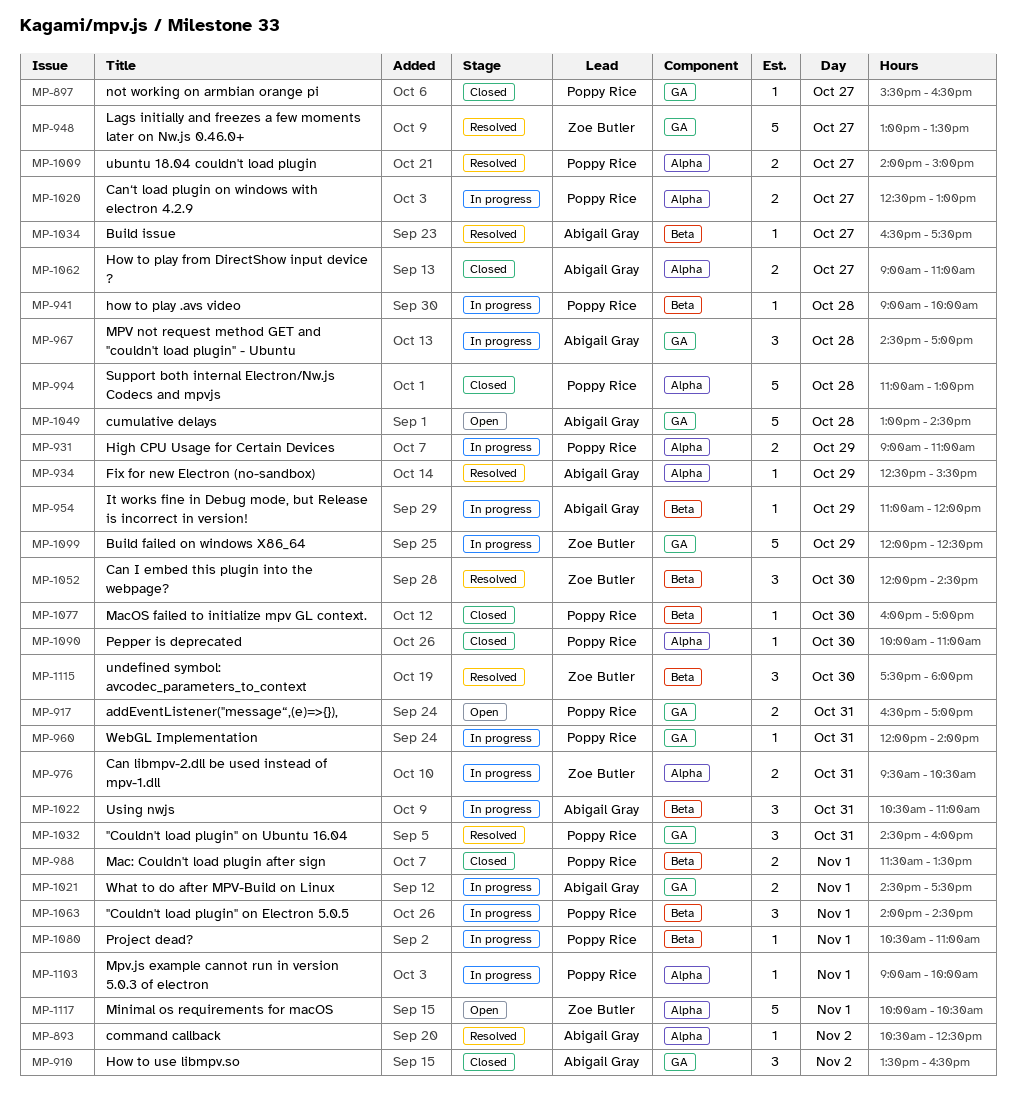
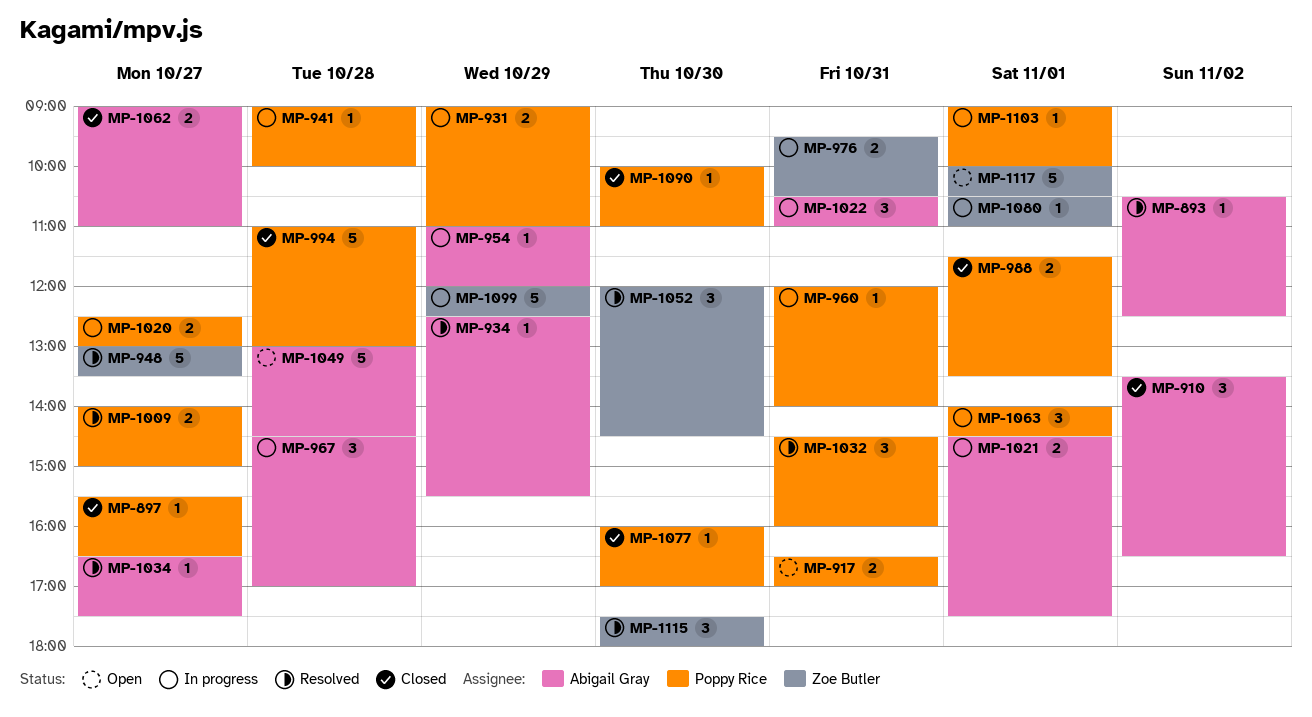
MP-1080, owner: Poppy Rice -> Zoe Butler

